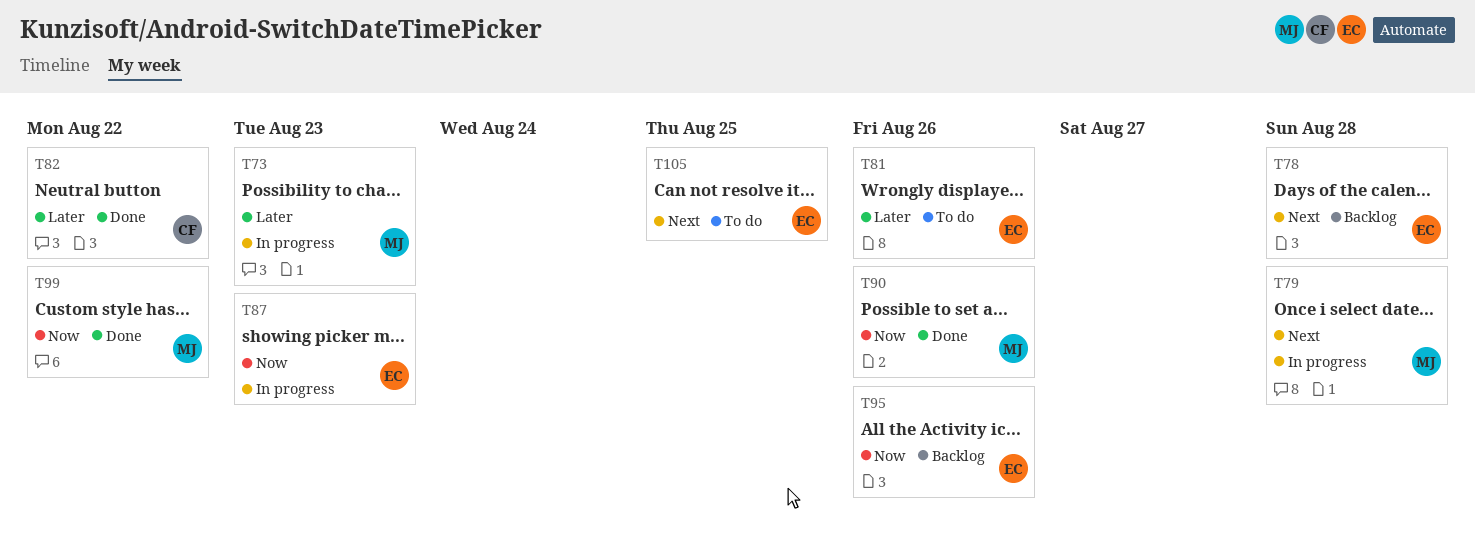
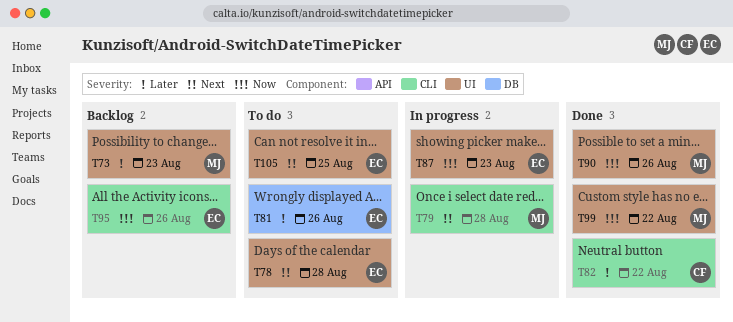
T73, status: In progress -> Backlog
T78, status: Backlog -> To do

